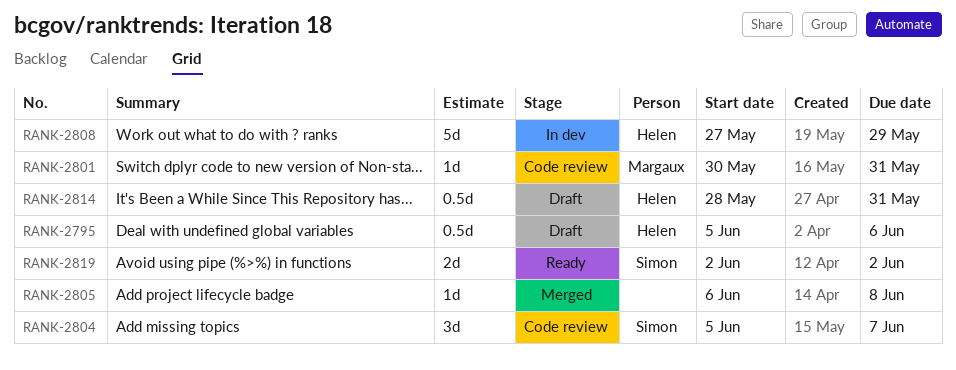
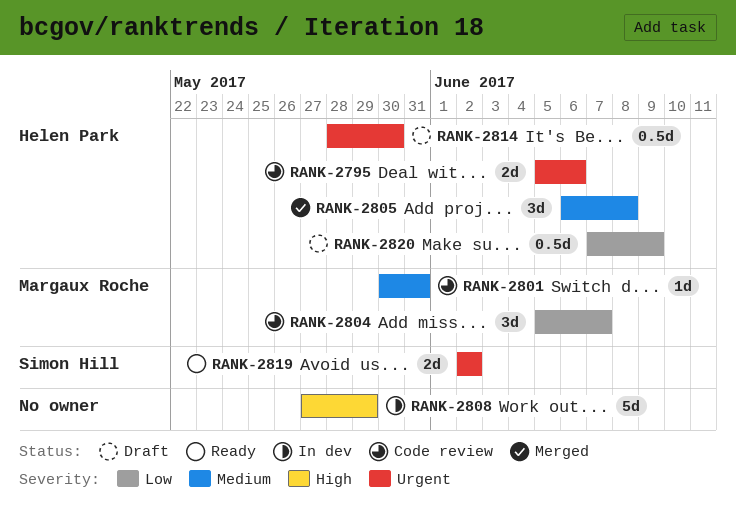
RANK-2795, status: Draft -> Code review
RANK-2795, estimate: 0.5d -> 2d
RANK-2804, owner: Simon Hill -> Margaux Roche
RANK-2805, owner: none -> Helen Park
RANK-2805, estimate: 1d -> 3d
RANK-2808, owner: Helen Park -> none
RANK-2814, due: May 31 -> May 30
RANK-2820: none -> present

